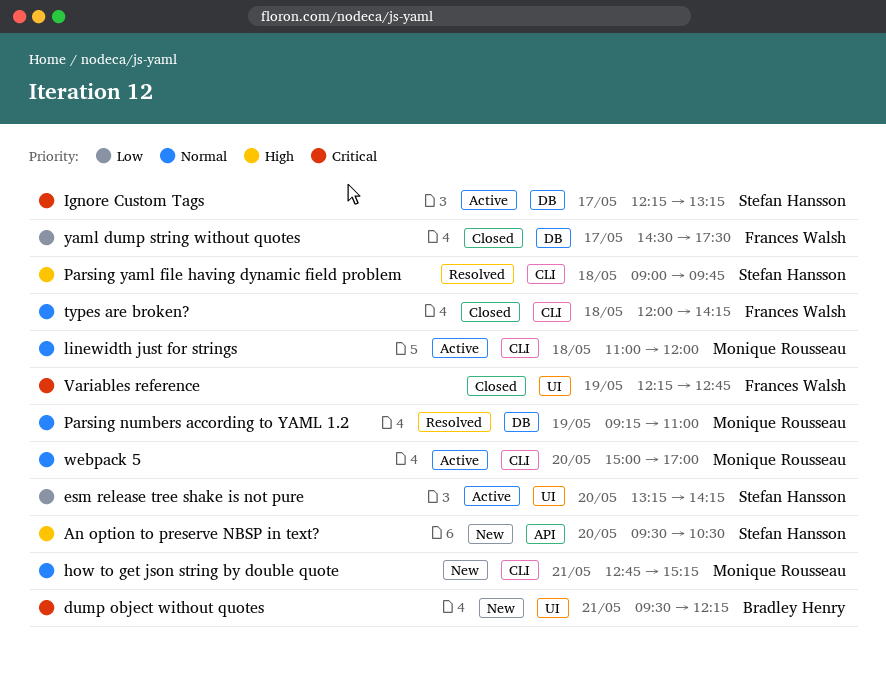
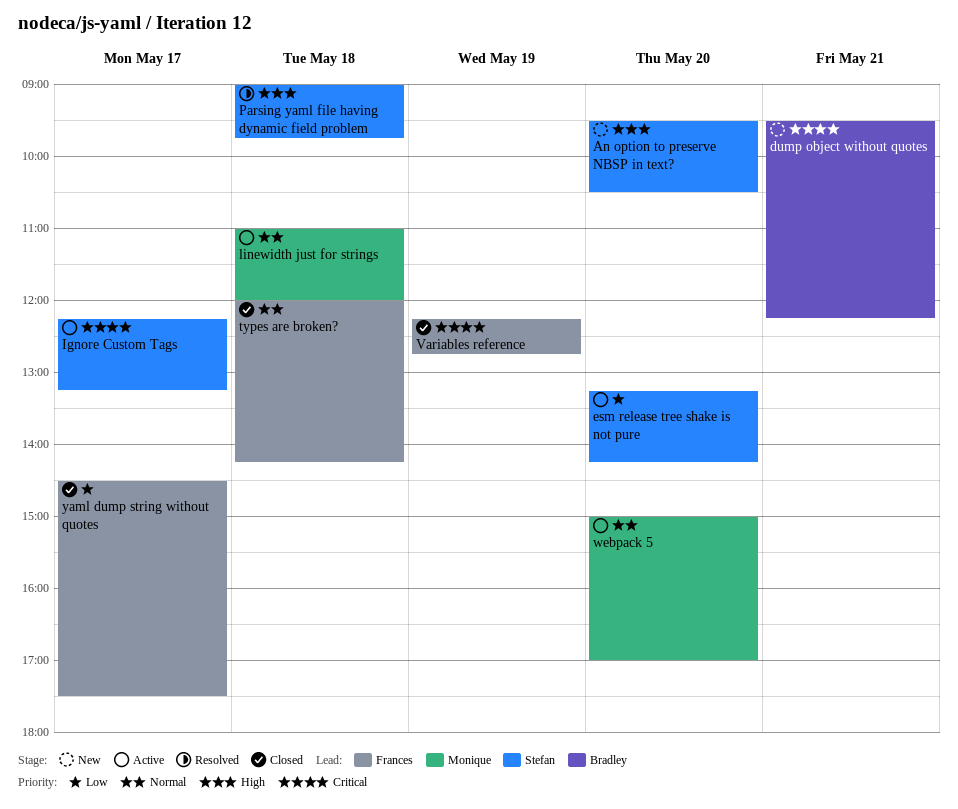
how to get json string by double quote: present -> none
Parsing numbers according to YAML 1.2: present -> none

